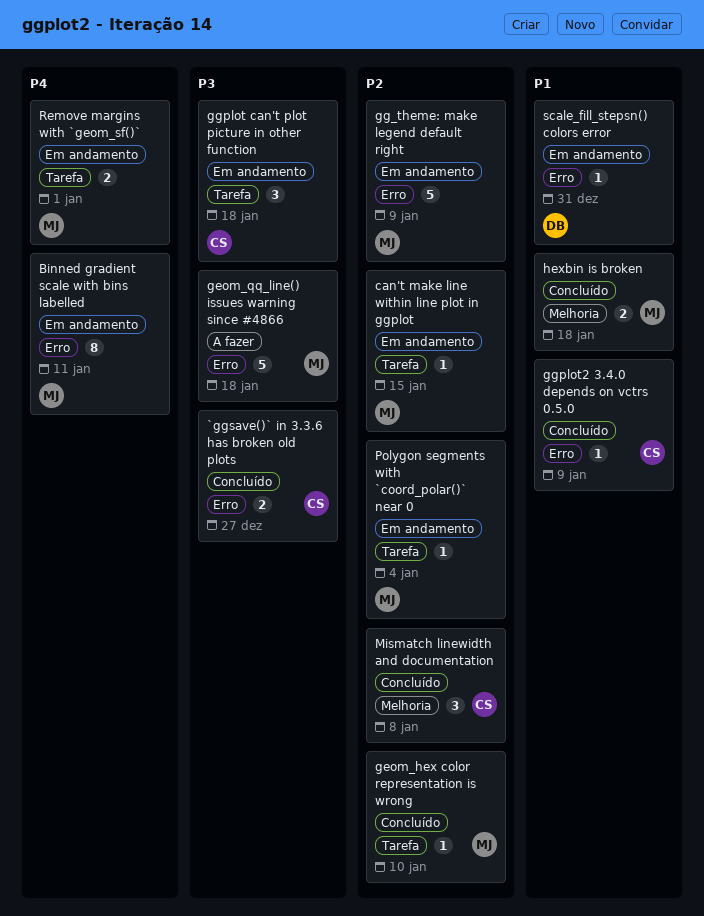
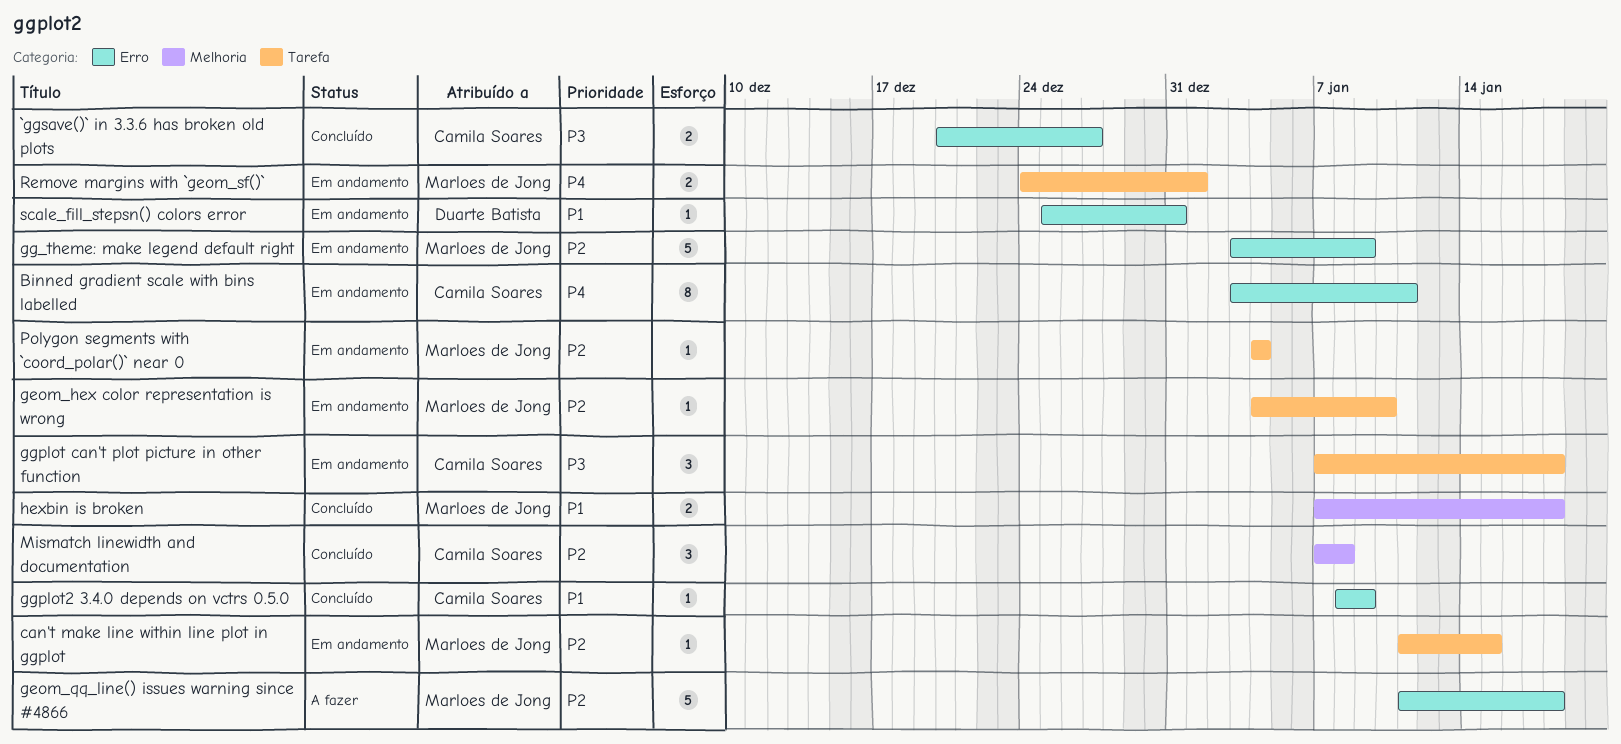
Binned gradient scale with bins labelled, owner: Marloes de Jong -> Camila Soares
geom_hex color representation is wrong, status: Concluído -> Em andamento
geom_qq_line() issues warning since #4866, priority: P3 -> P2

